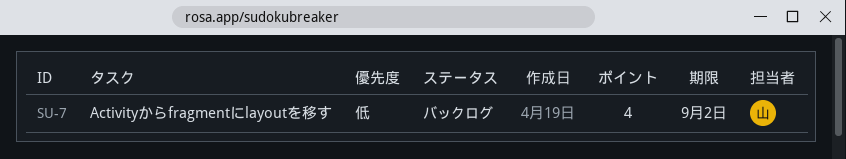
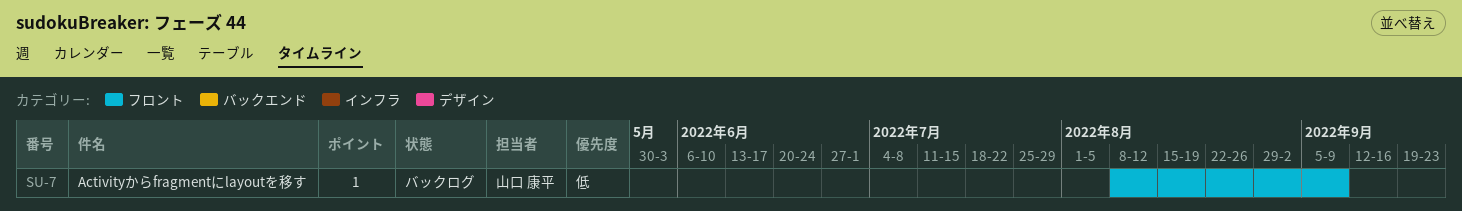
SU-7, estimate: 4 -> 1
SU-7, due: Sep 2 -> Sep 9

